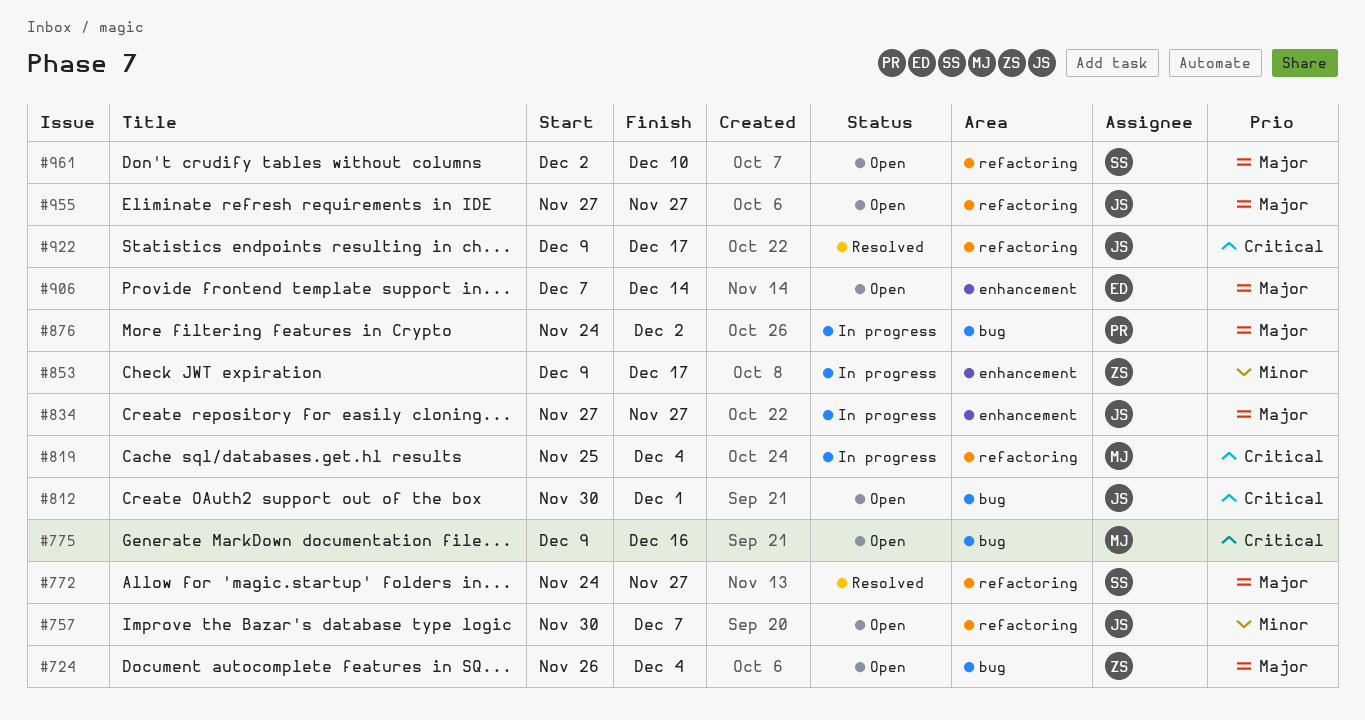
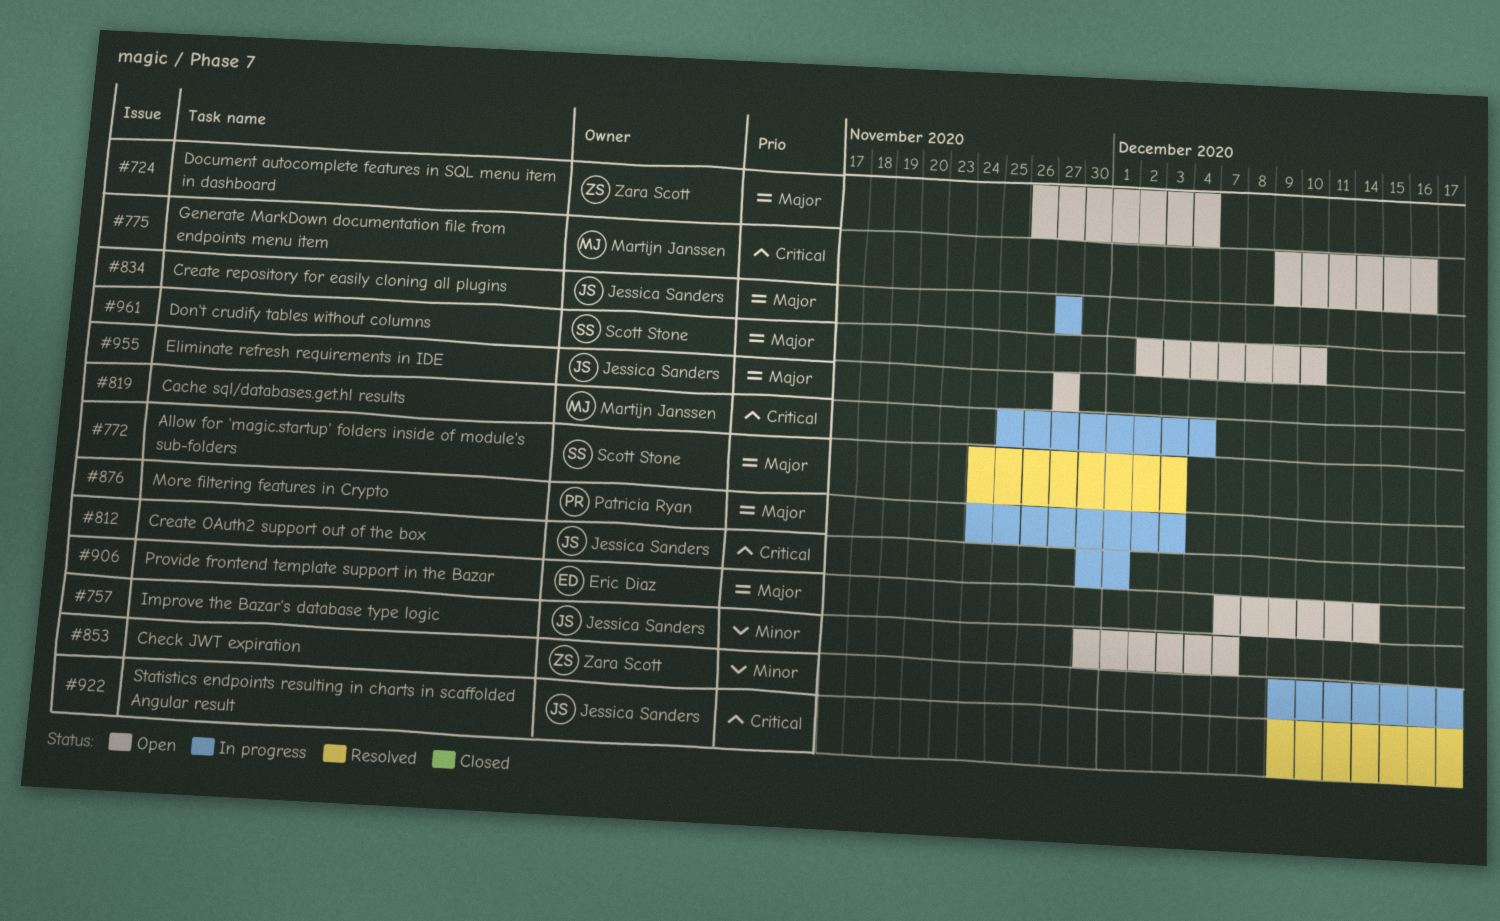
#772, due: Nov 27 -> Dec 3
#812, status: Open -> In progress
#876, due: Dec 2 -> Dec 3

